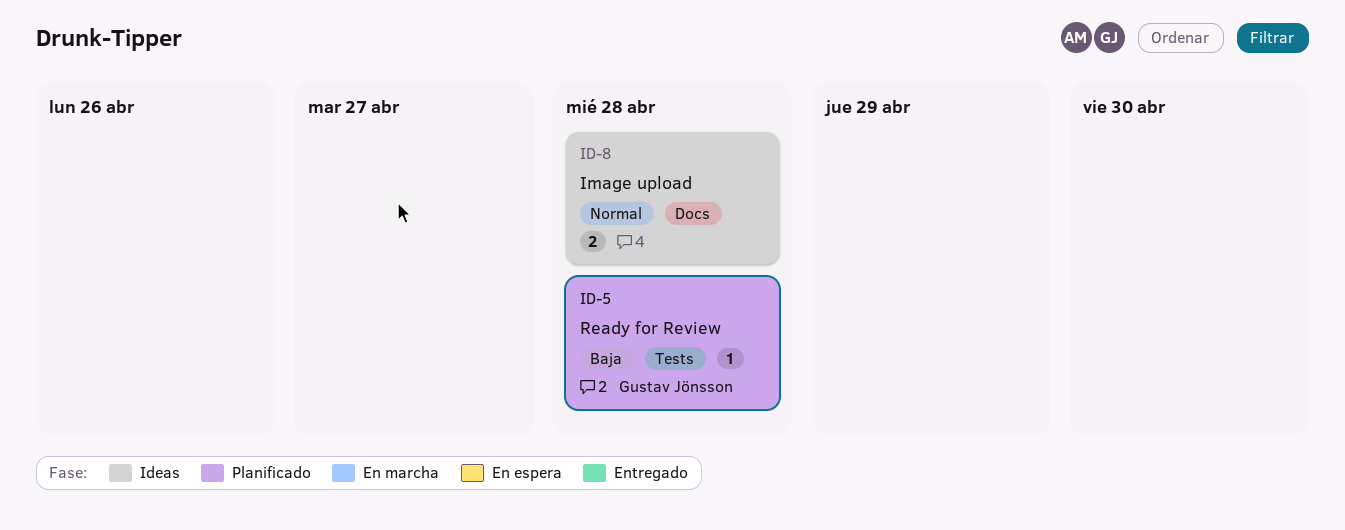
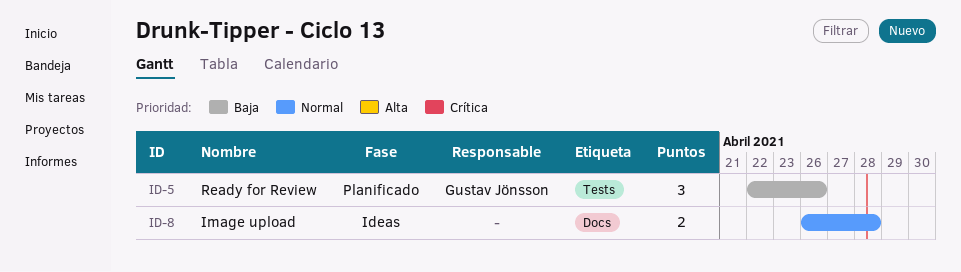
ID-5, estimate: 1 -> 3
ID-5, due: Apr 28 -> Apr 26

